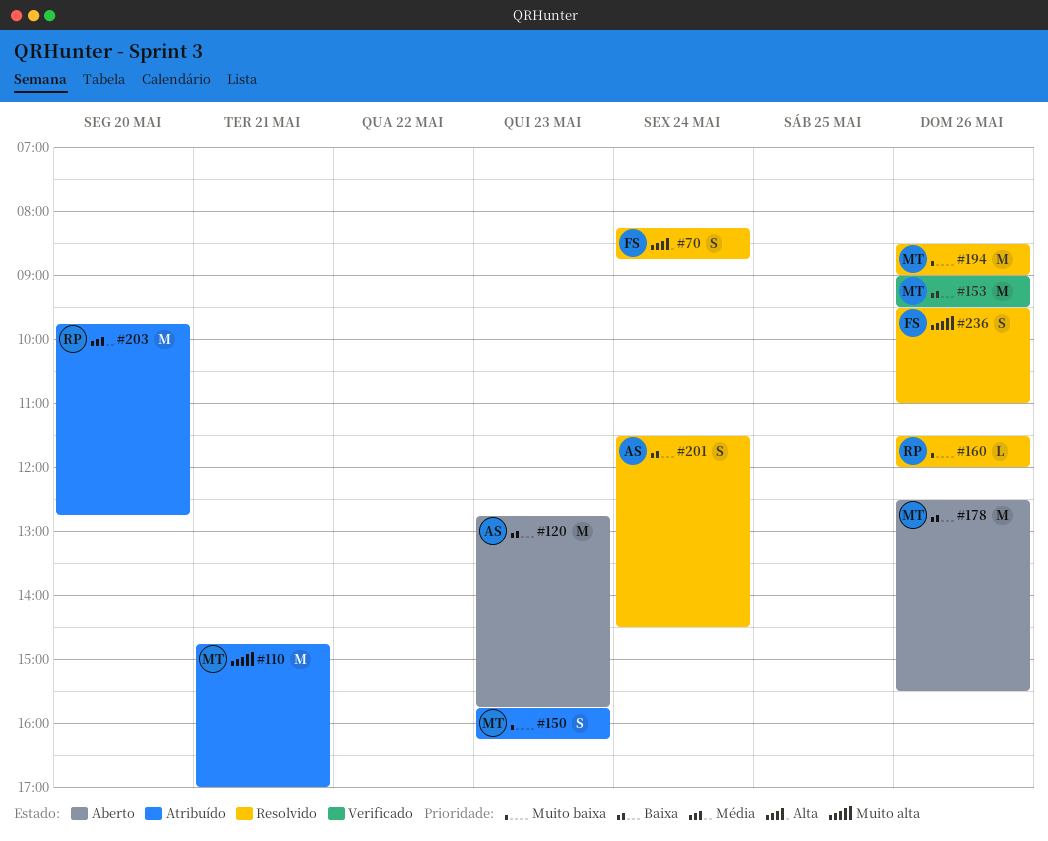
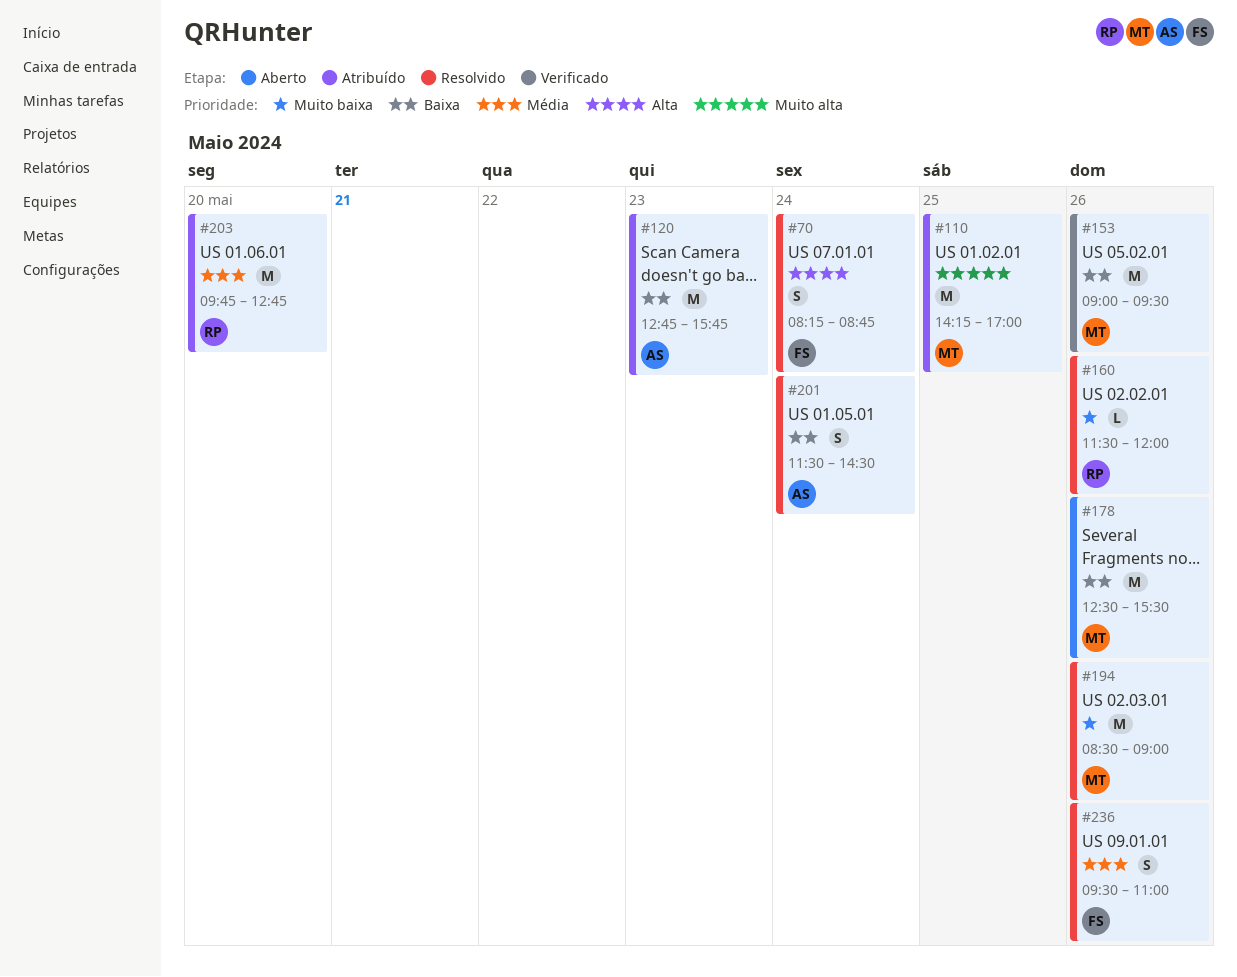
#110, day: May 21 -> May 25
#110, begins: 14:45 -> 14:15
#120, status: Aberto -> Atribuído
#150: present -> none
#236, priority: Muito alta -> Média

